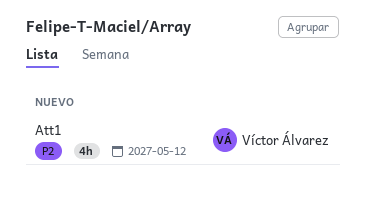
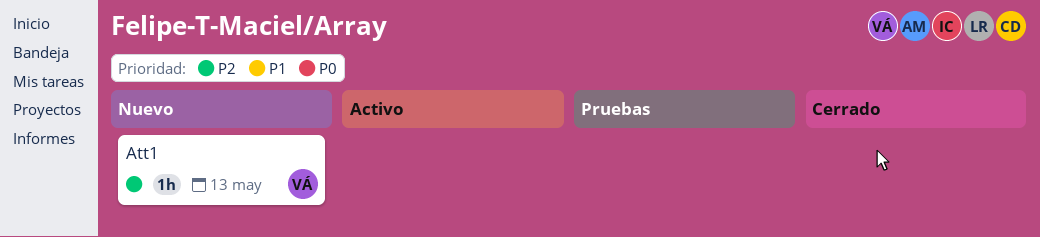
Att1, estimate: 4h -> 1h
Att1, due: May 12 -> May 13

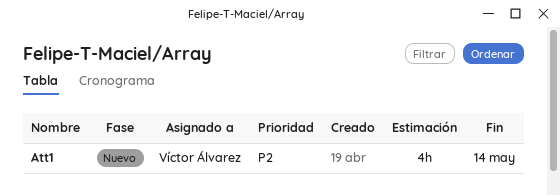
Att1, estimate: 1h -> 4h
Att1, due: May 13 -> May 14

